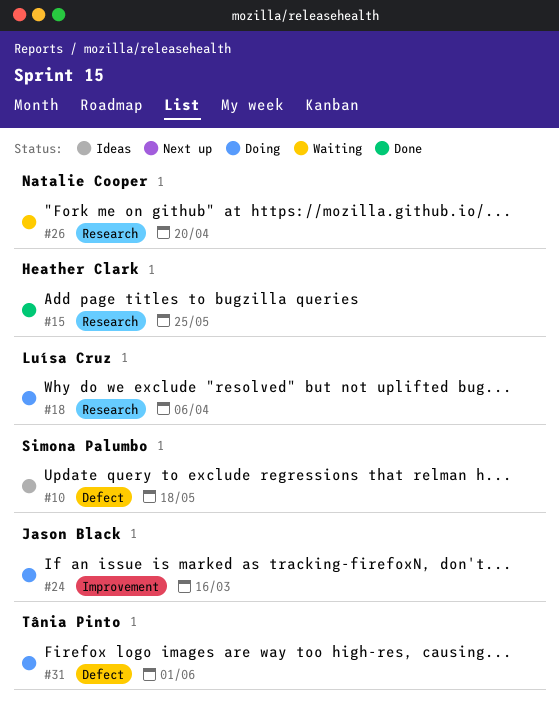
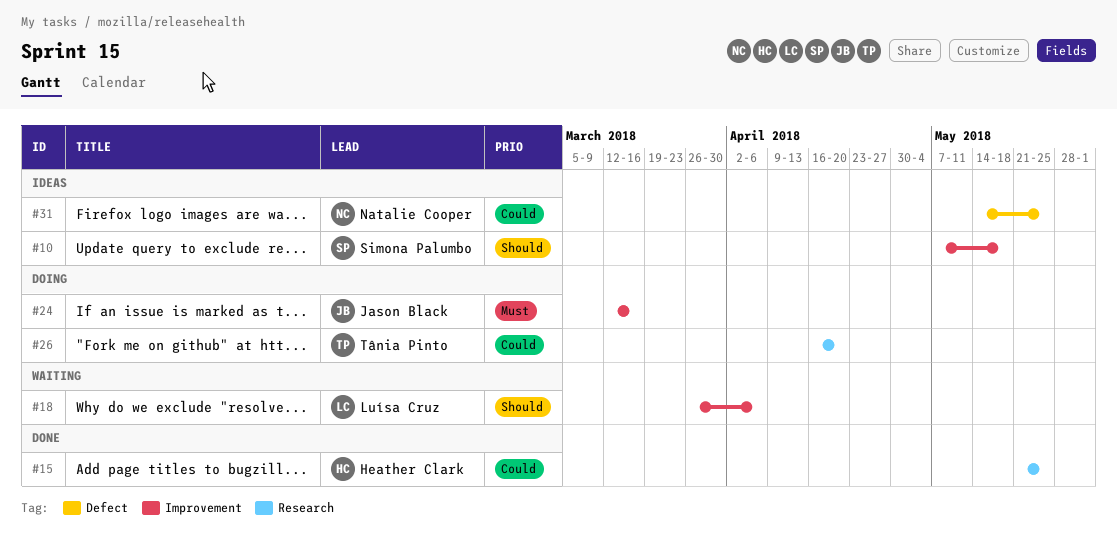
#10, label: Defect -> Improvement
#18, status: Doing -> Waiting
#18, label: Research -> Improvement
#26, status: Waiting -> Doing
#26, owner: Natalie Cooper -> Tânia Pinto
#31, status: Doing -> Ideas
#31, owner: Tânia Pinto -> Natalie Cooper
#31, due: Jun 1 -> May 25

